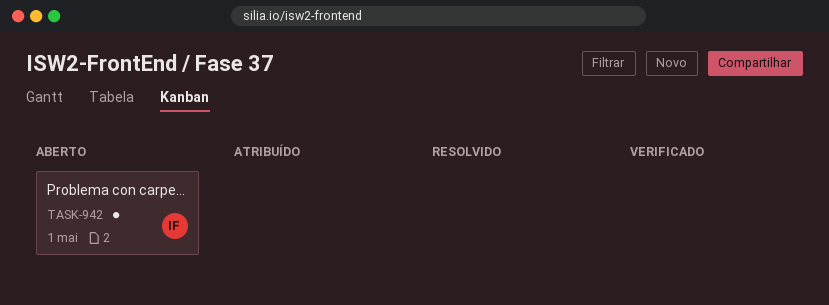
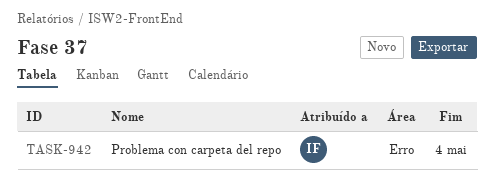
TASK-942, due: May 1 -> May 4

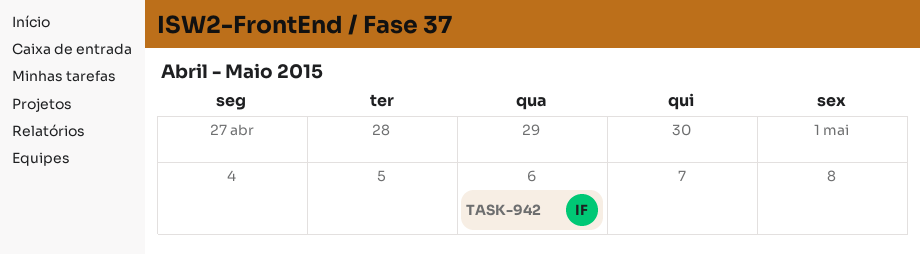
TASK-942, due: May 4 -> May 6

